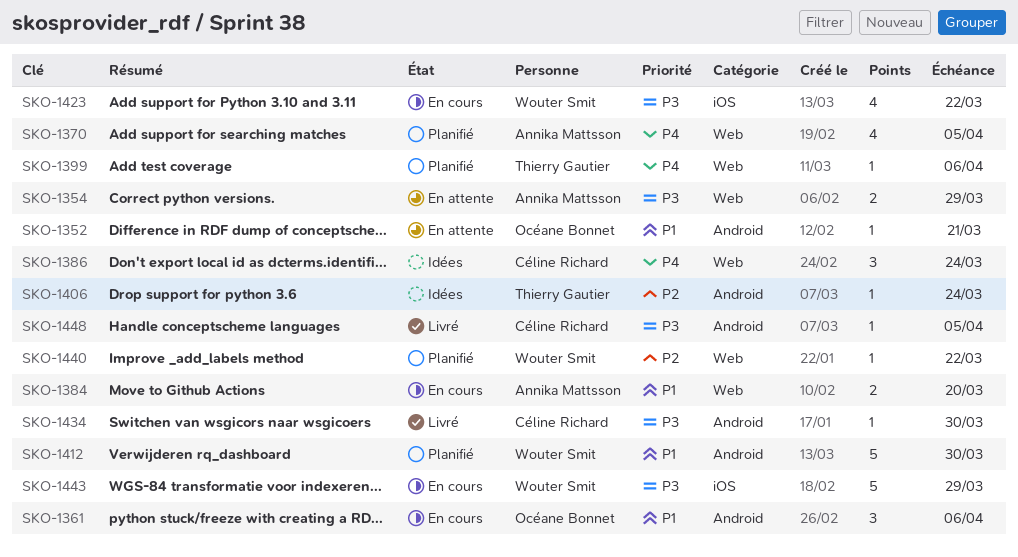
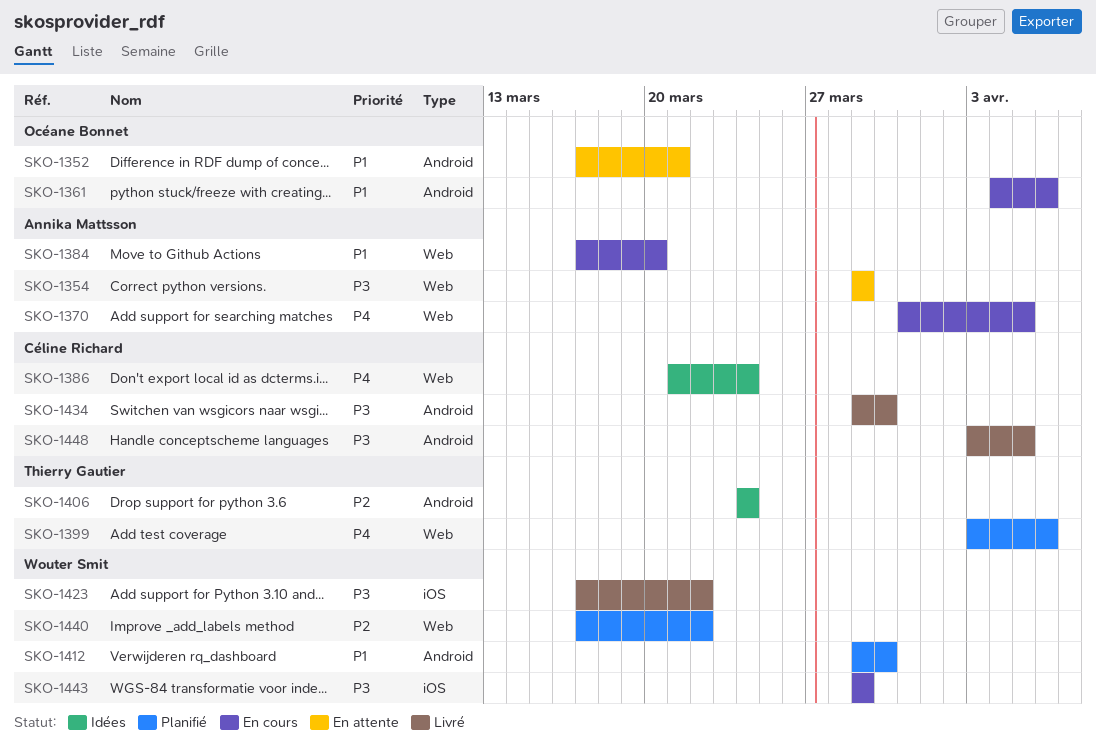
SKO-1370, status: Planifié -> En cours
SKO-1423, status: En cours -> Livré

